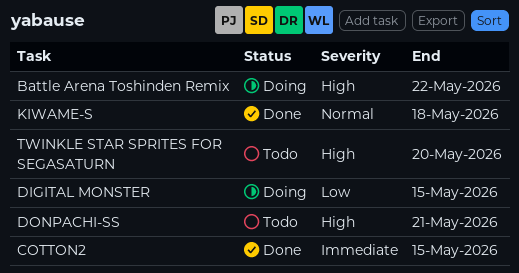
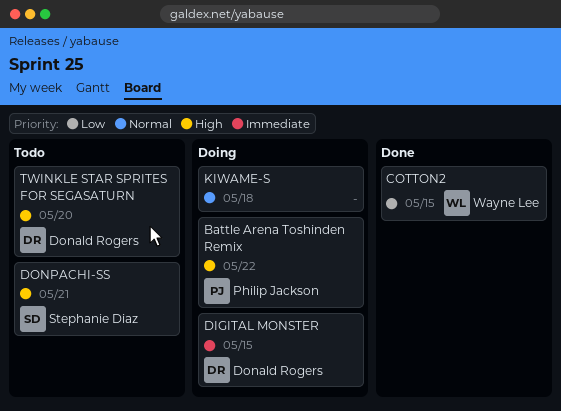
COTTON2, priority: Immediate -> Low
DIGITAL MONSTER, priority: Low -> Immediate
KIWAME-S, status: Done -> Doing

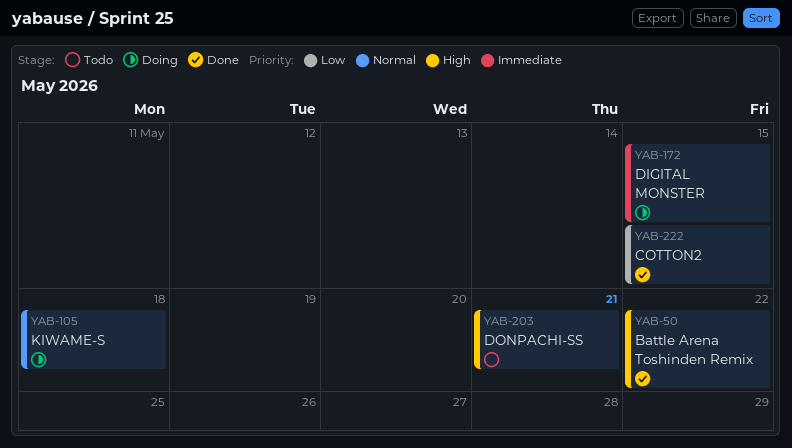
Battle Arena Toshinden Remix, status: Doing -> Done
TWINKLE STAR SPRITES FOR SEGASATURN: present -> none

